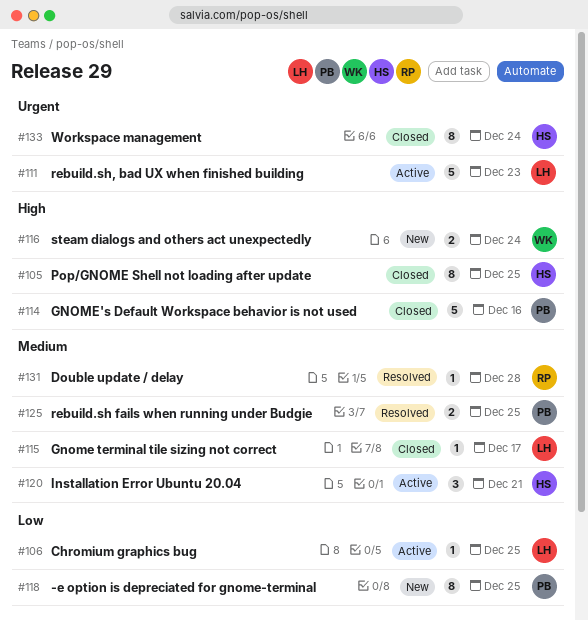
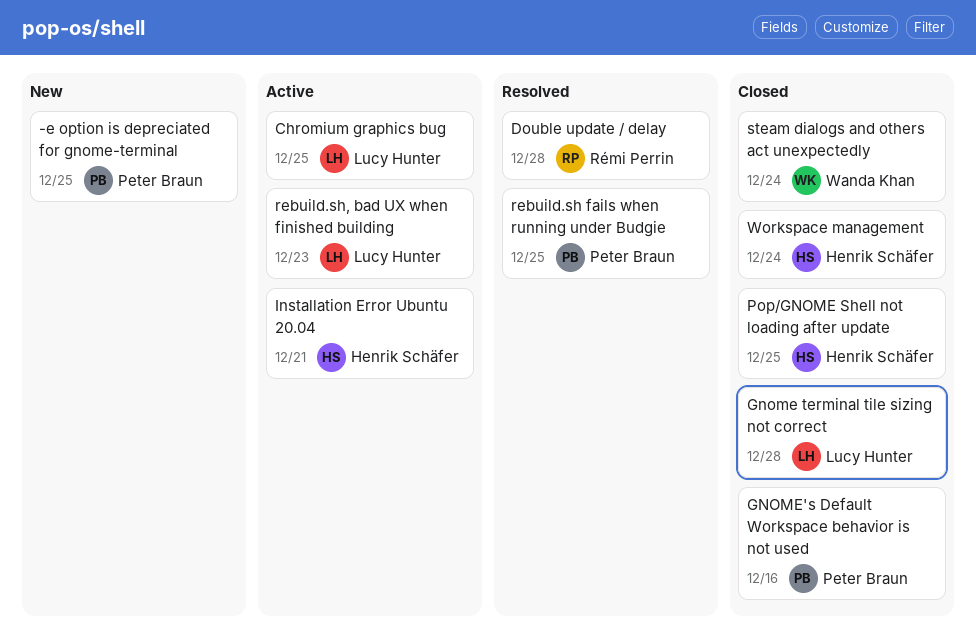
Gnome terminal tile sizing not correct, due: Dec 17 -> Dec 28
steam dialogs and others act unexpectedly, status: New -> Closed

